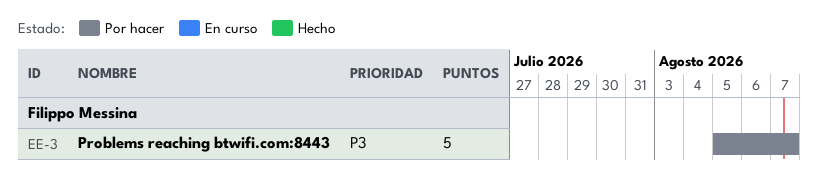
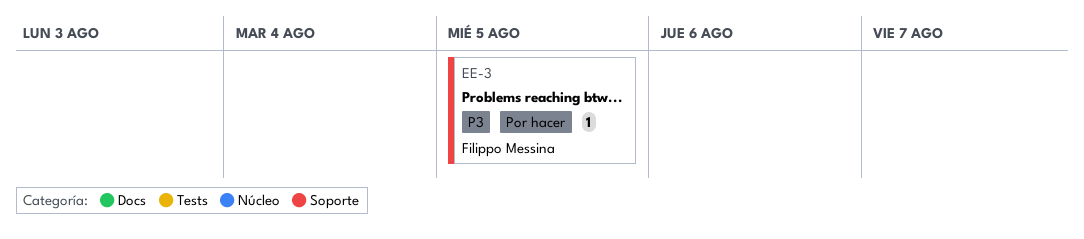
EE-3, estimate: 5 -> 1
EE-3, due: Aug 7 -> Aug 5

